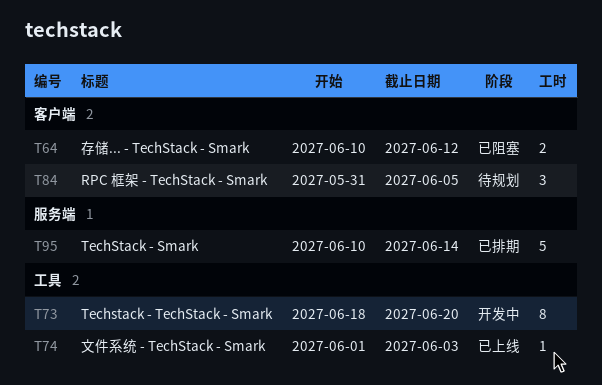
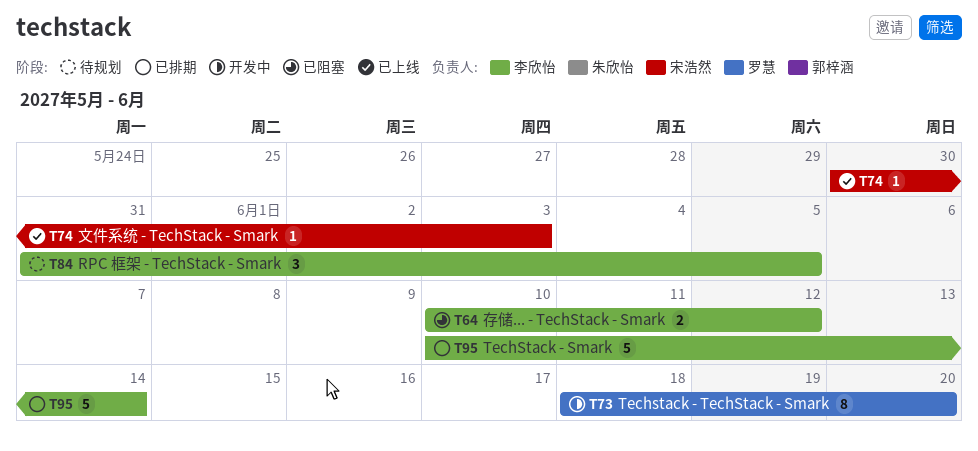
T74, start: Jun 1 -> May 30

